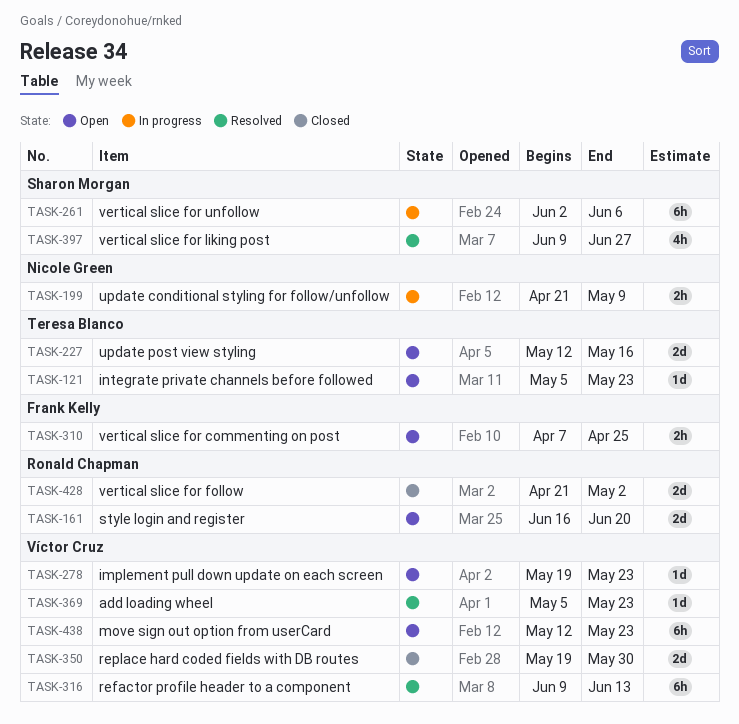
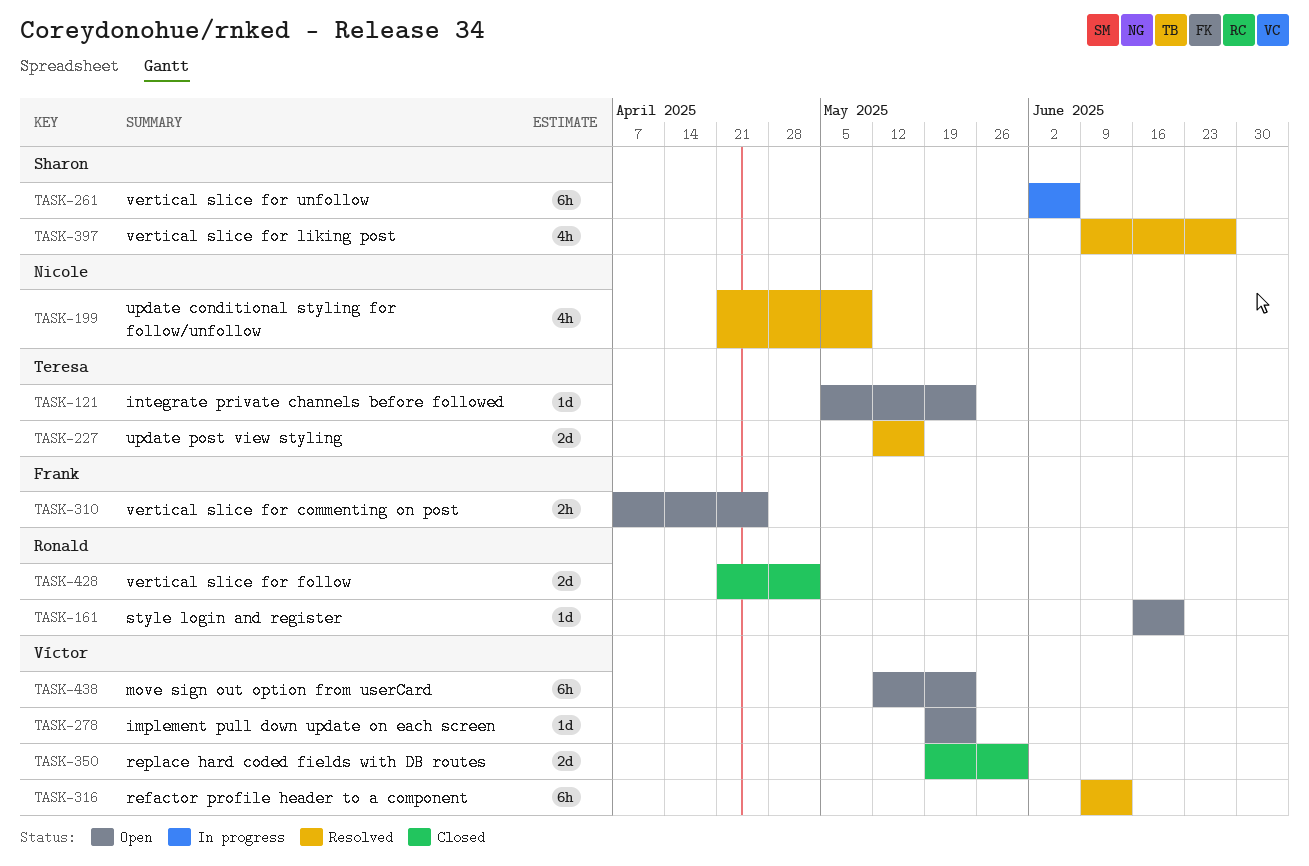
TASK-161, estimate: 2d -> 1d
TASK-199, status: In progress -> Resolved
TASK-199, estimate: 2h -> 4h
TASK-227, status: Open -> Resolved
TASK-369: present -> none

